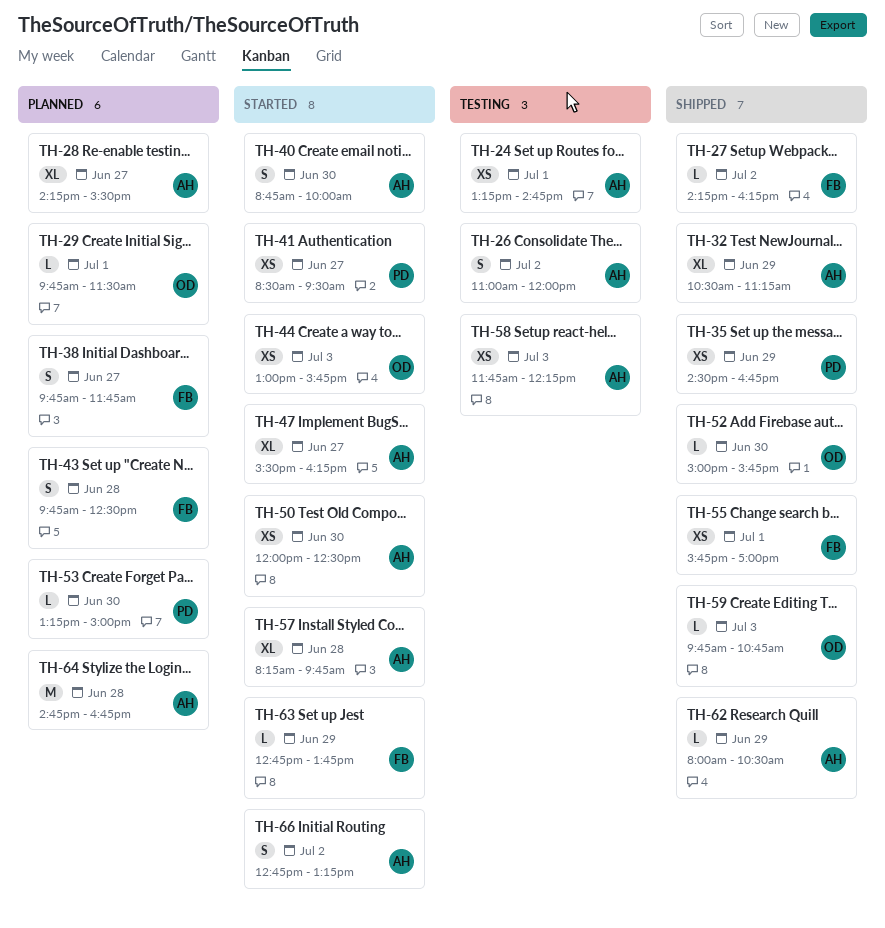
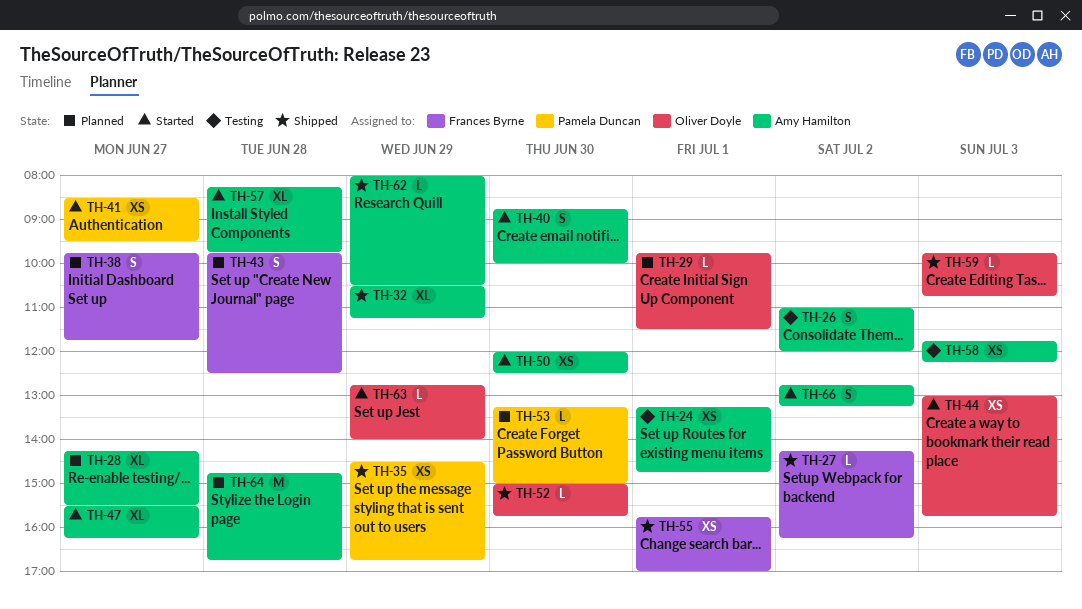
TH-63, owner: Frances Byrne -> Oliver Doyle
TH-63, ends: 13:45 -> 14:00

